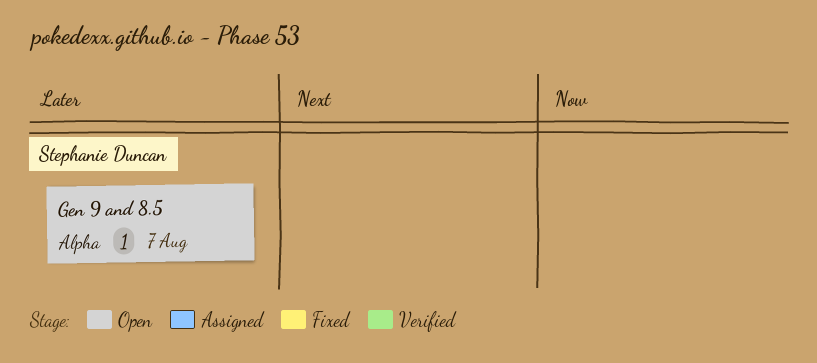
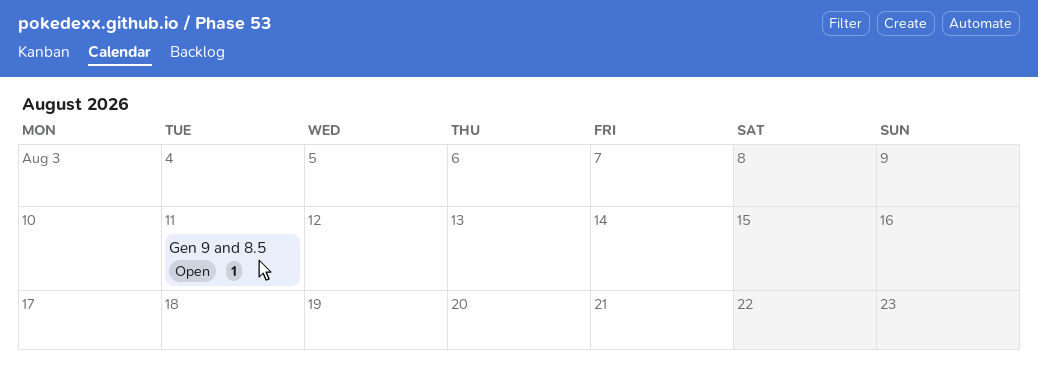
Gen 9 and 8.5, due: Aug 7 -> Aug 11

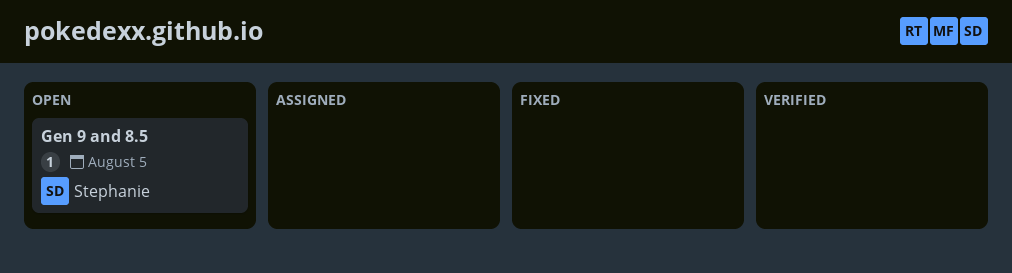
Gen 9 and 8.5, due: Aug 11 -> Aug 5

